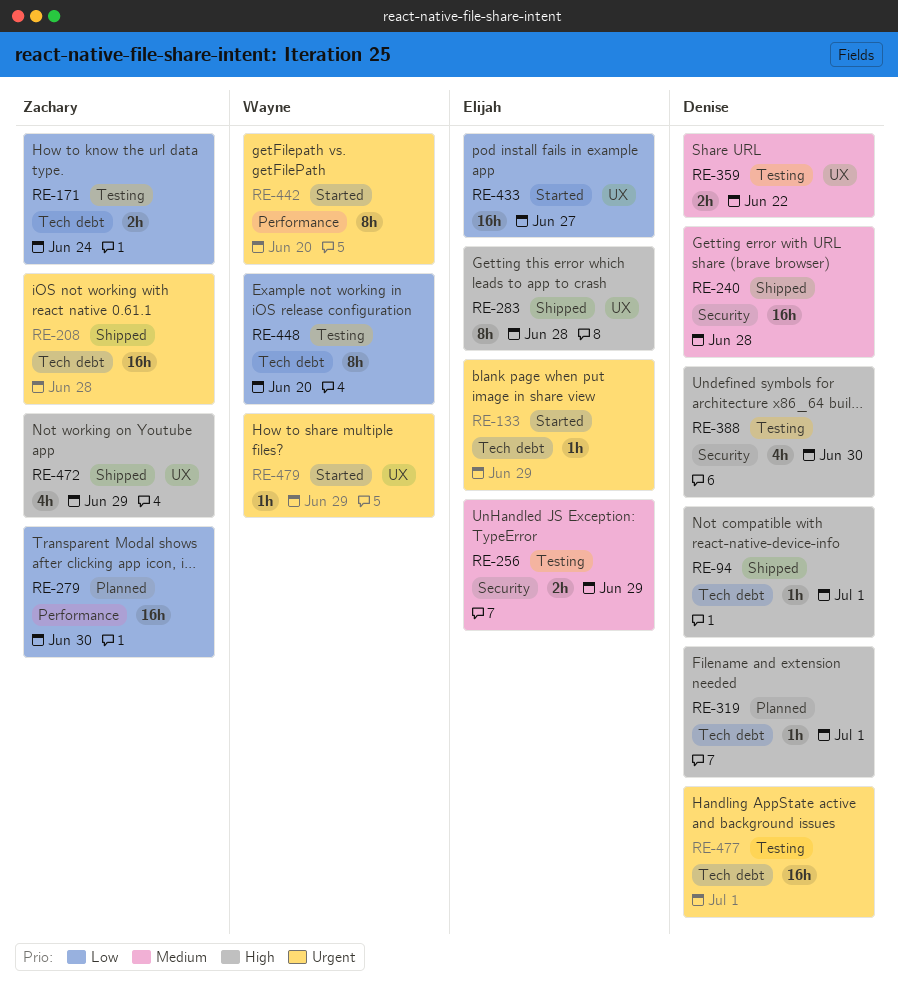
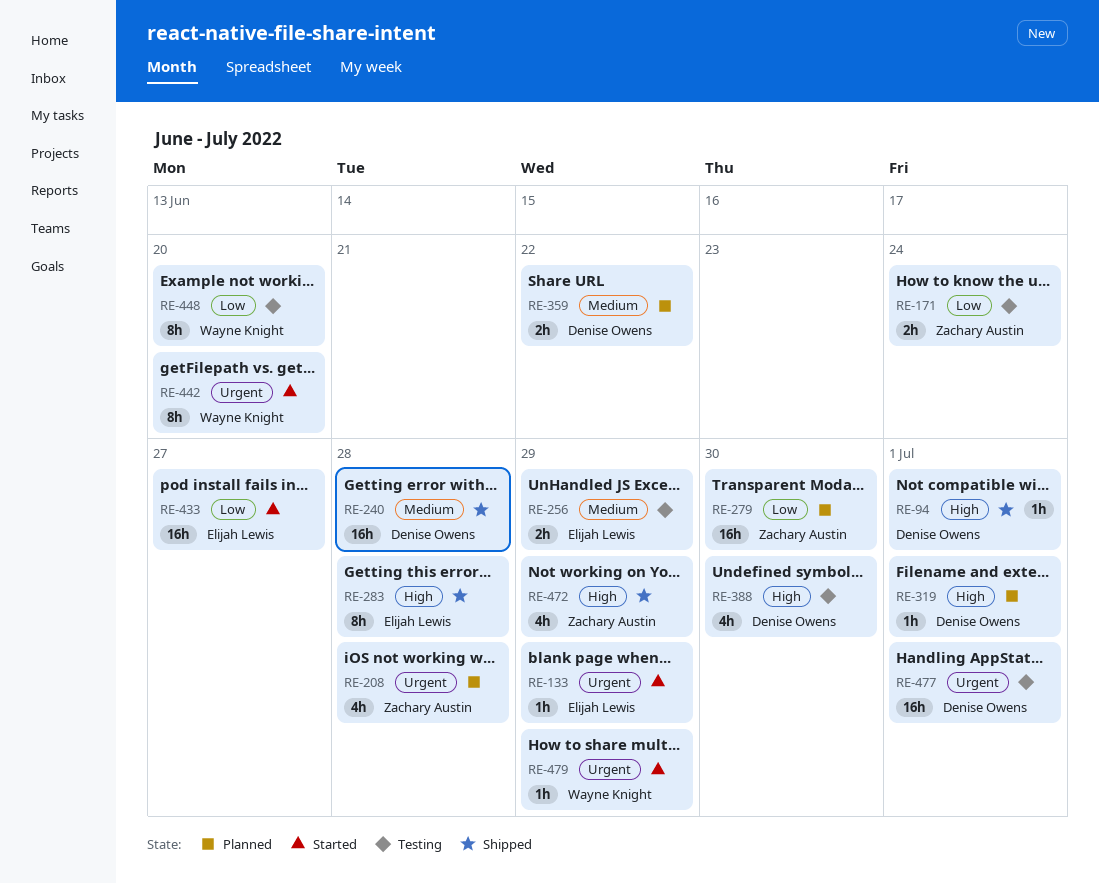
RE-208, status: Shipped -> Planned
RE-208, estimate: 16h -> 4h
RE-359, status: Testing -> Planned

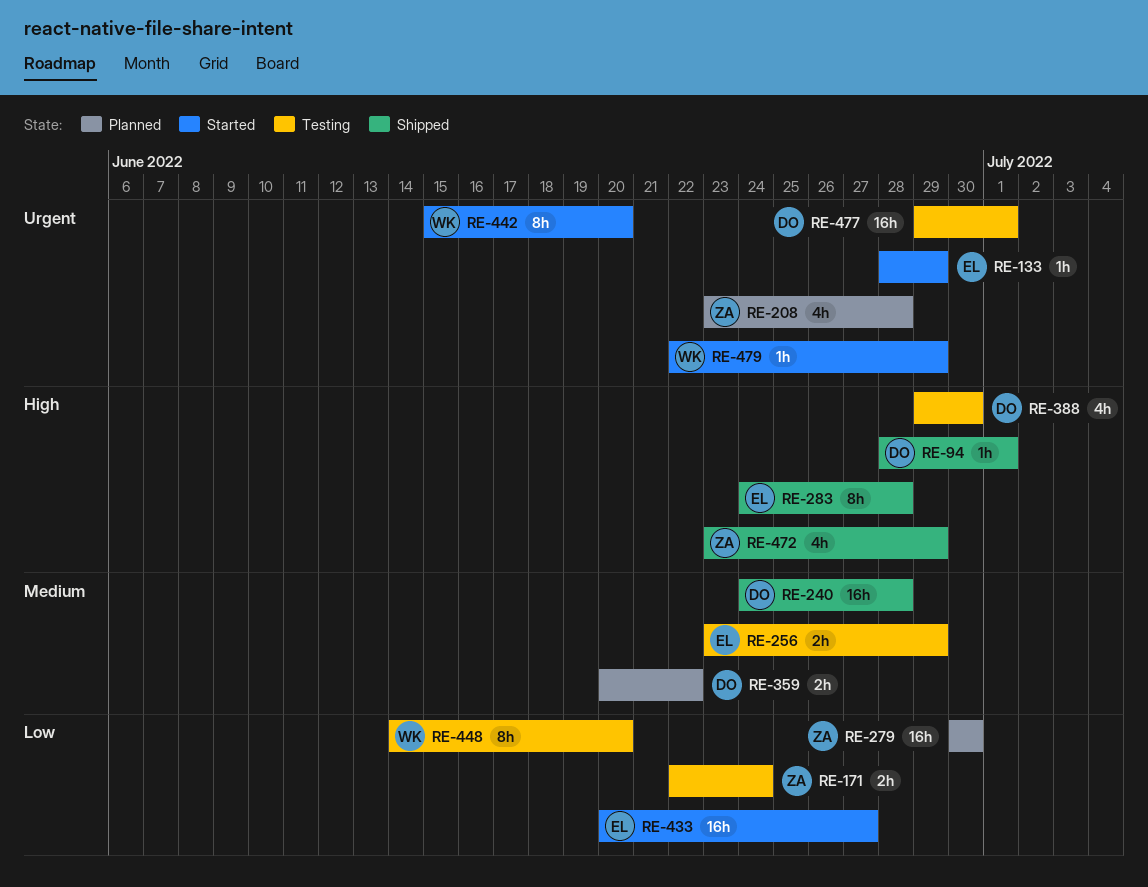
RE-319: present -> none

